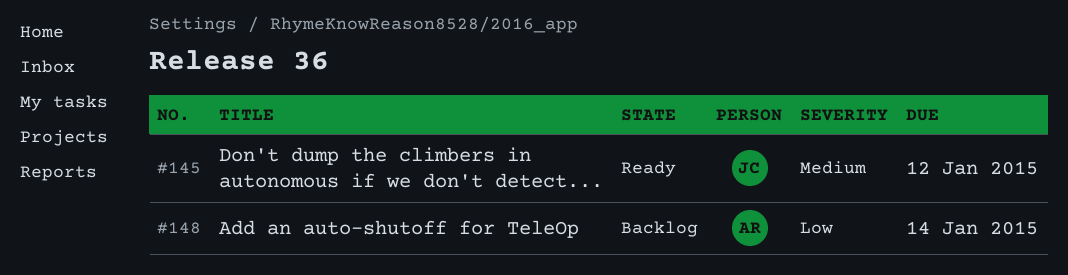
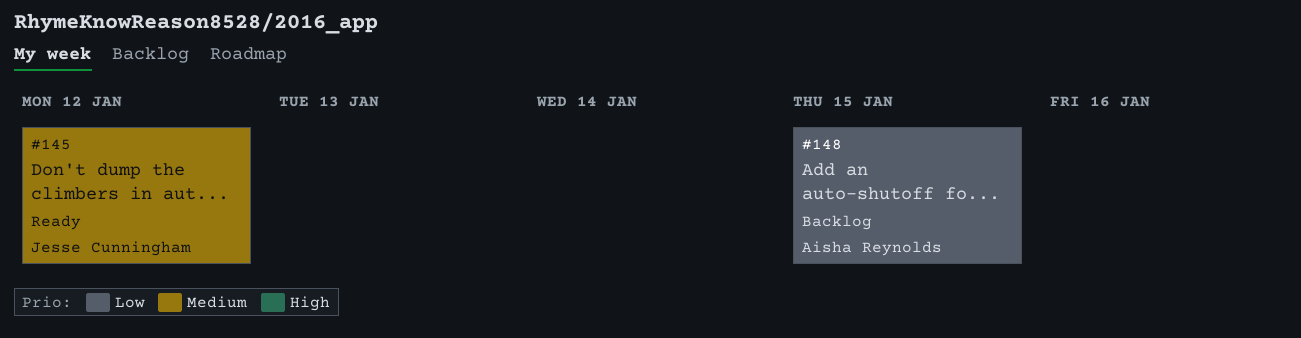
#148, due: Jan 14 -> Jan 15

